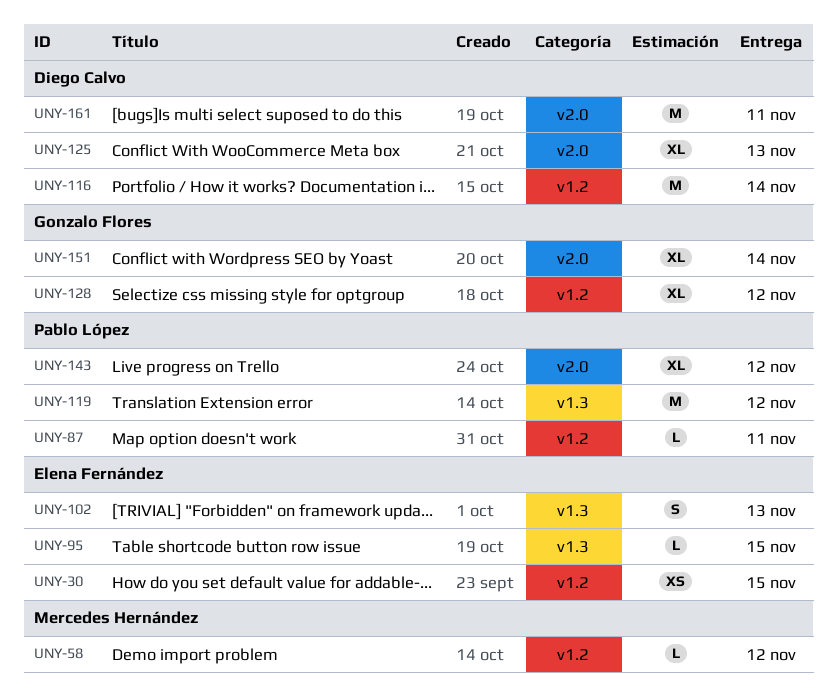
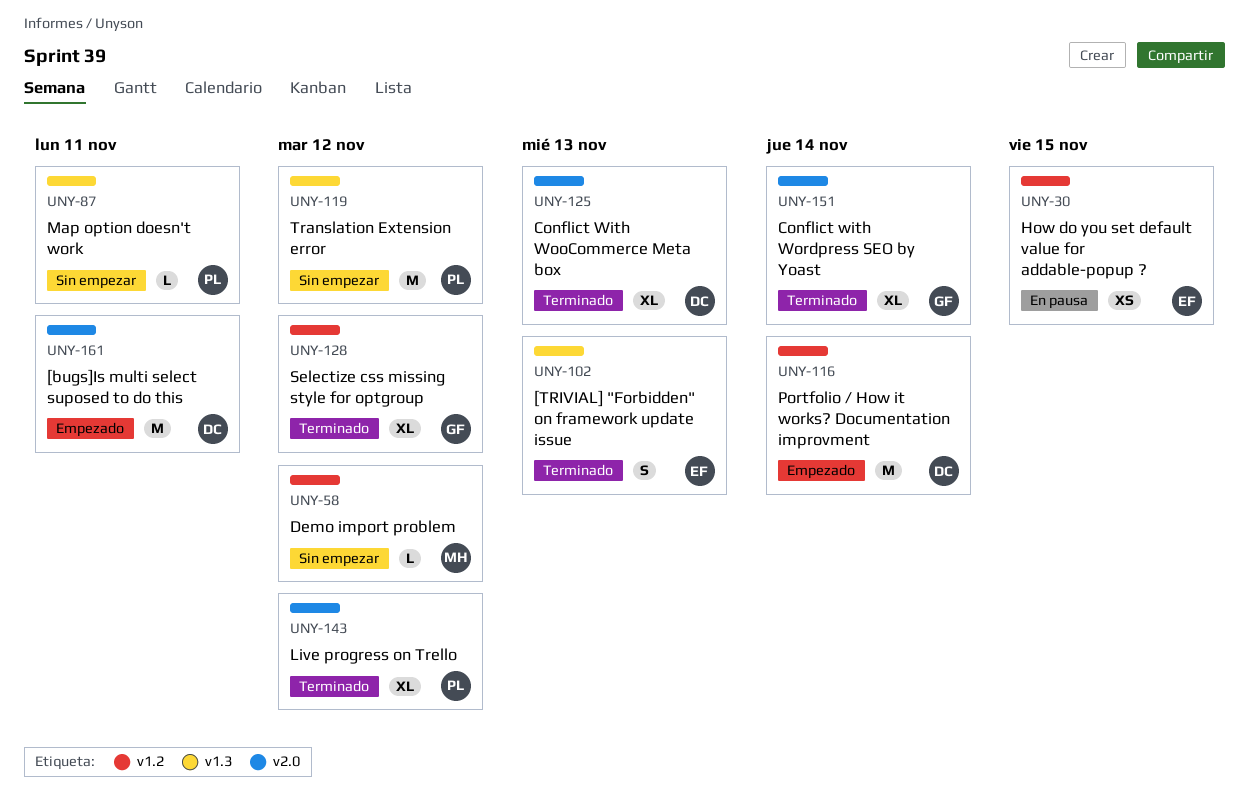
UNY-87, label: v1.2 -> v1.3
UNY-95: present -> none

